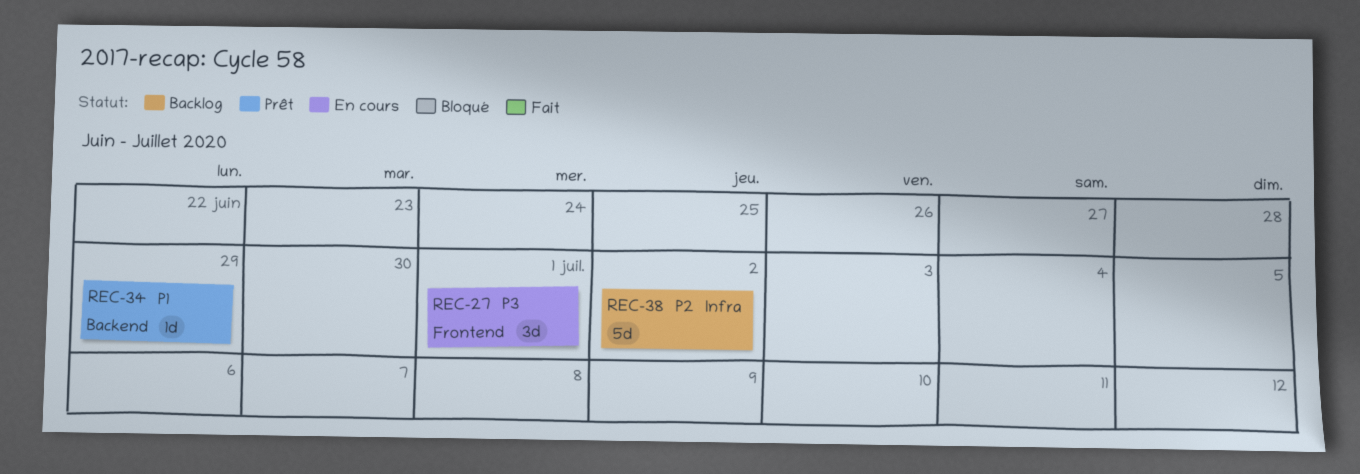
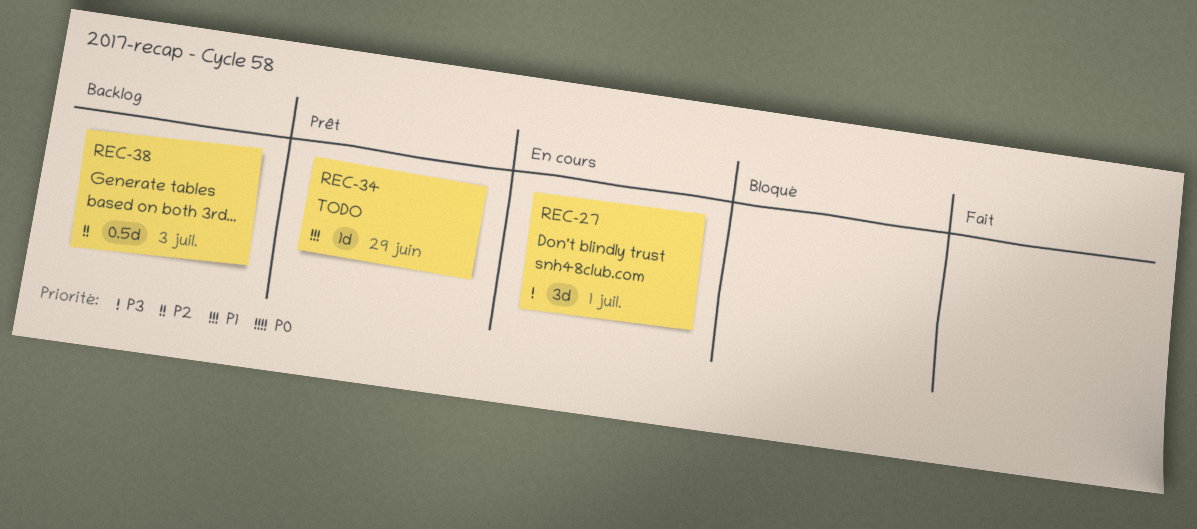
REC-38, estimate: 5d -> 0.5d
REC-38, due: Jul 2 -> Jul 3

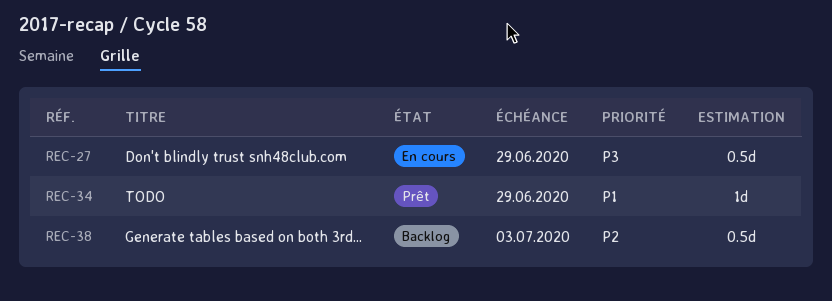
REC-27, estimate: 3d -> 0.5d
REC-27, due: Jul 1 -> Jun 29

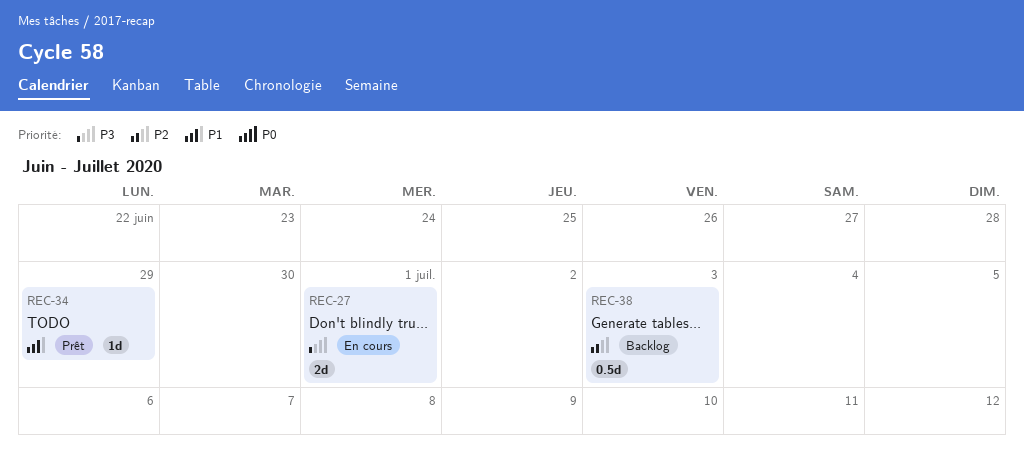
REC-27, estimate: 0.5d -> 2d
REC-27, due: Jun 29 -> Jul 1

